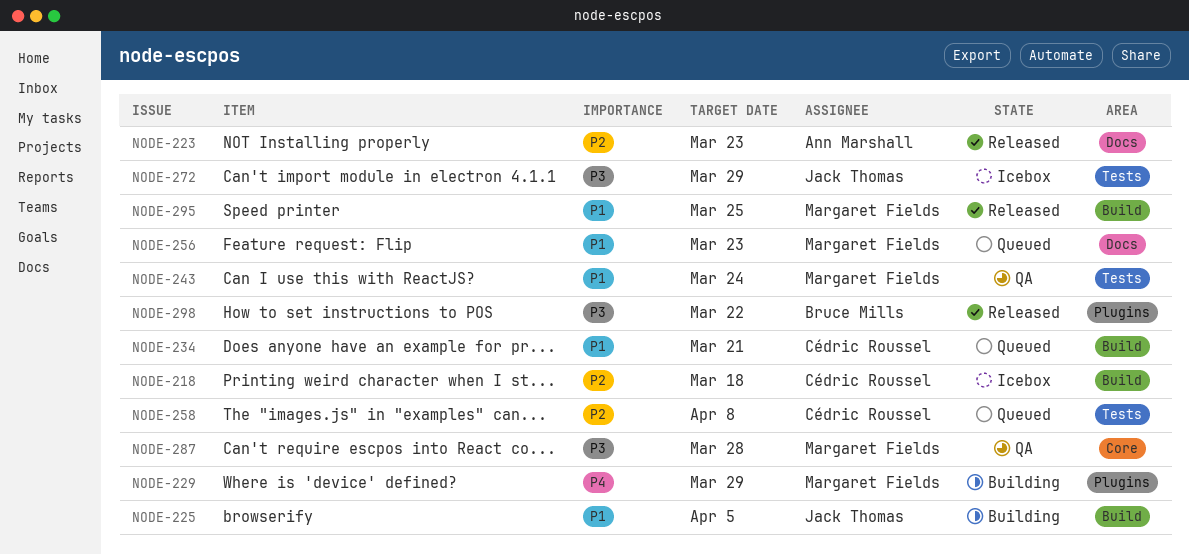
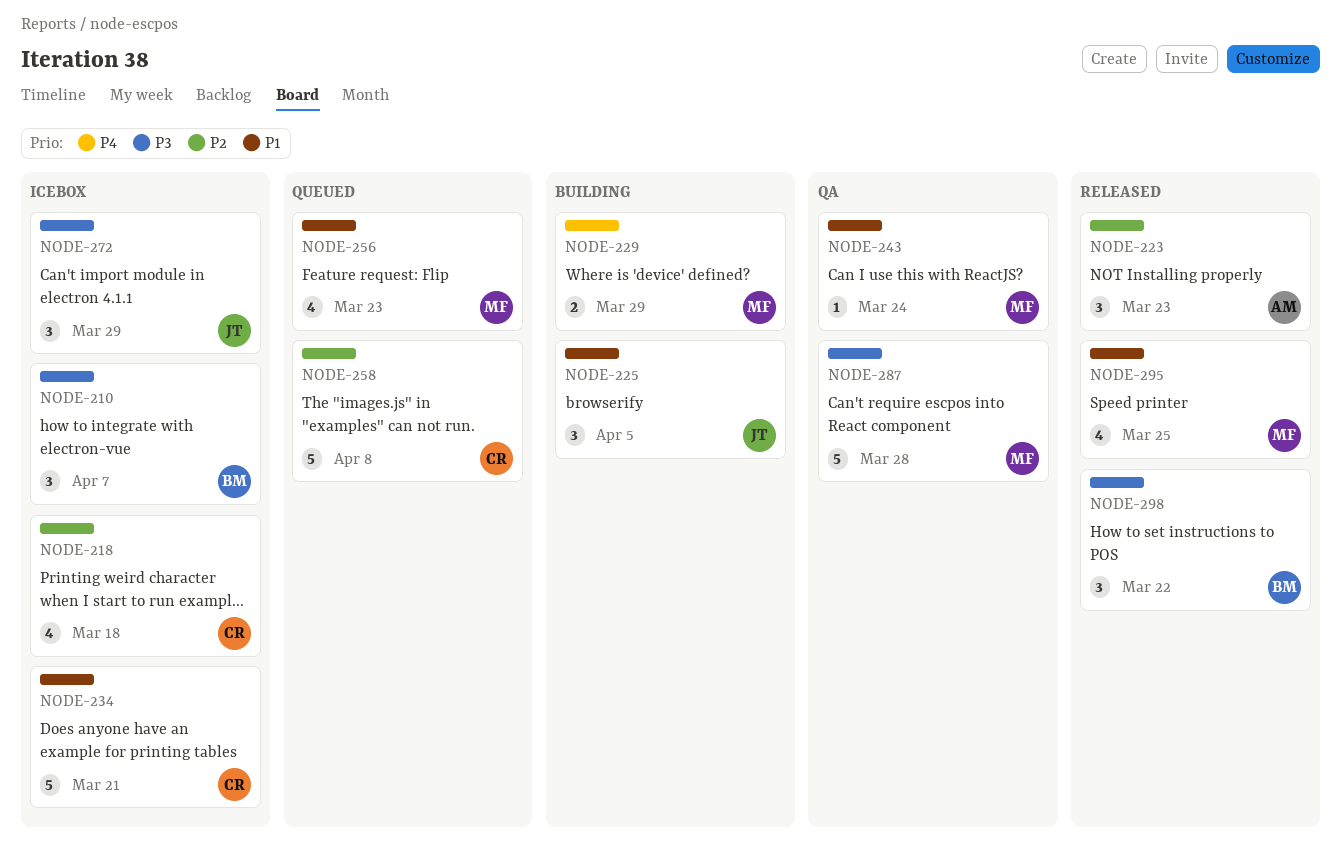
NODE-210: none -> present
NODE-234, status: Queued -> Icebox

